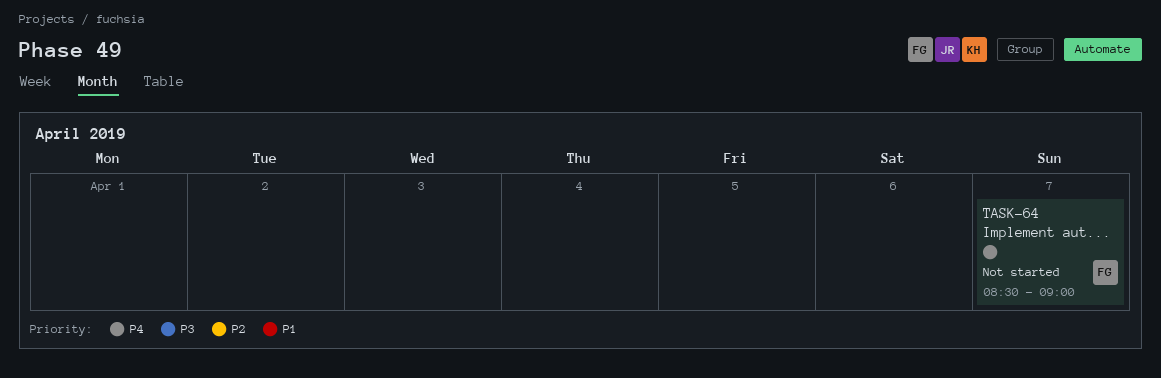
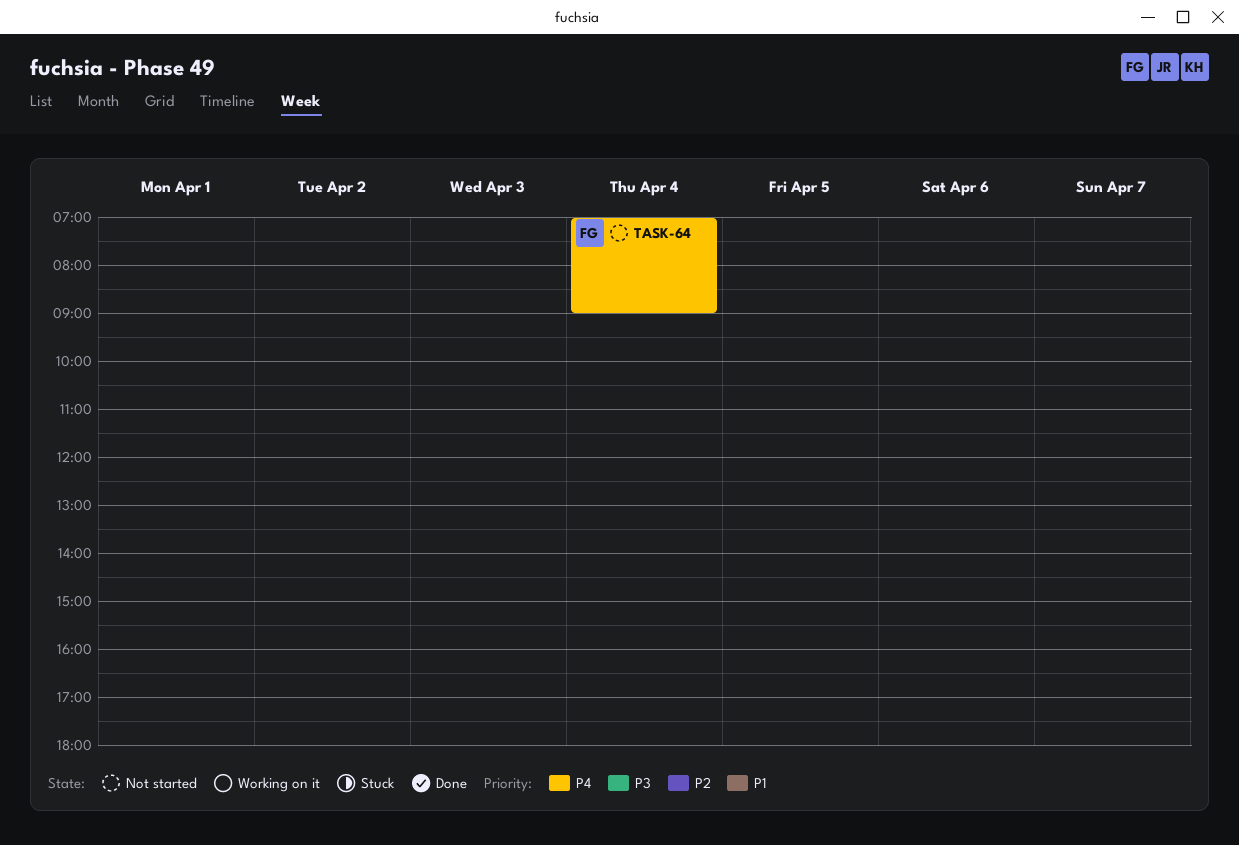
TASK-64, day: Apr 7 -> Apr 4
TASK-64, begins: 08:30 -> 07:00

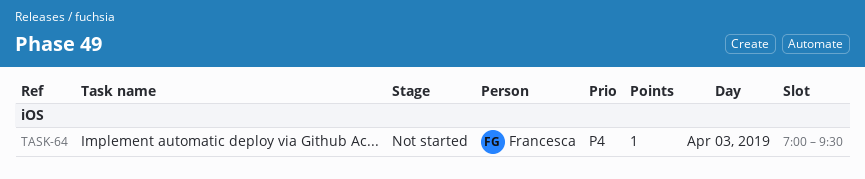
TASK-64, day: Apr 4 -> Apr 3
TASK-64, ends: 09:00 -> 09:30

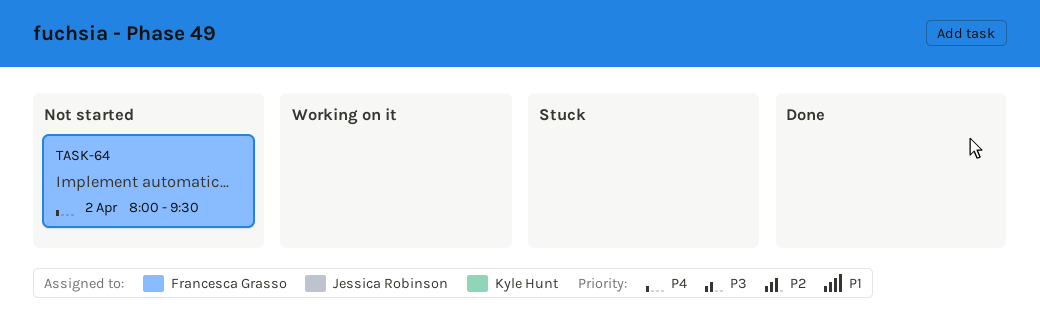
TASK-64, day: Apr 3 -> Apr 2
TASK-64, begins: 07:00 -> 08:00

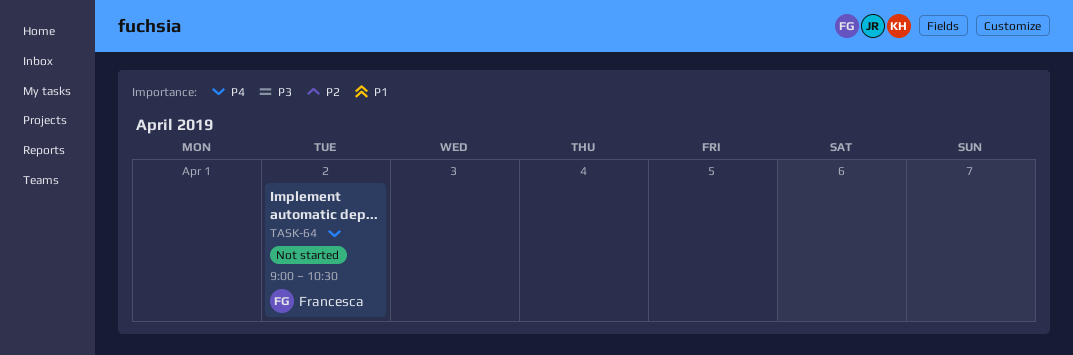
TASK-64, begins: 08:00 -> 09:00
TASK-64, ends: 09:30 -> 10:30

